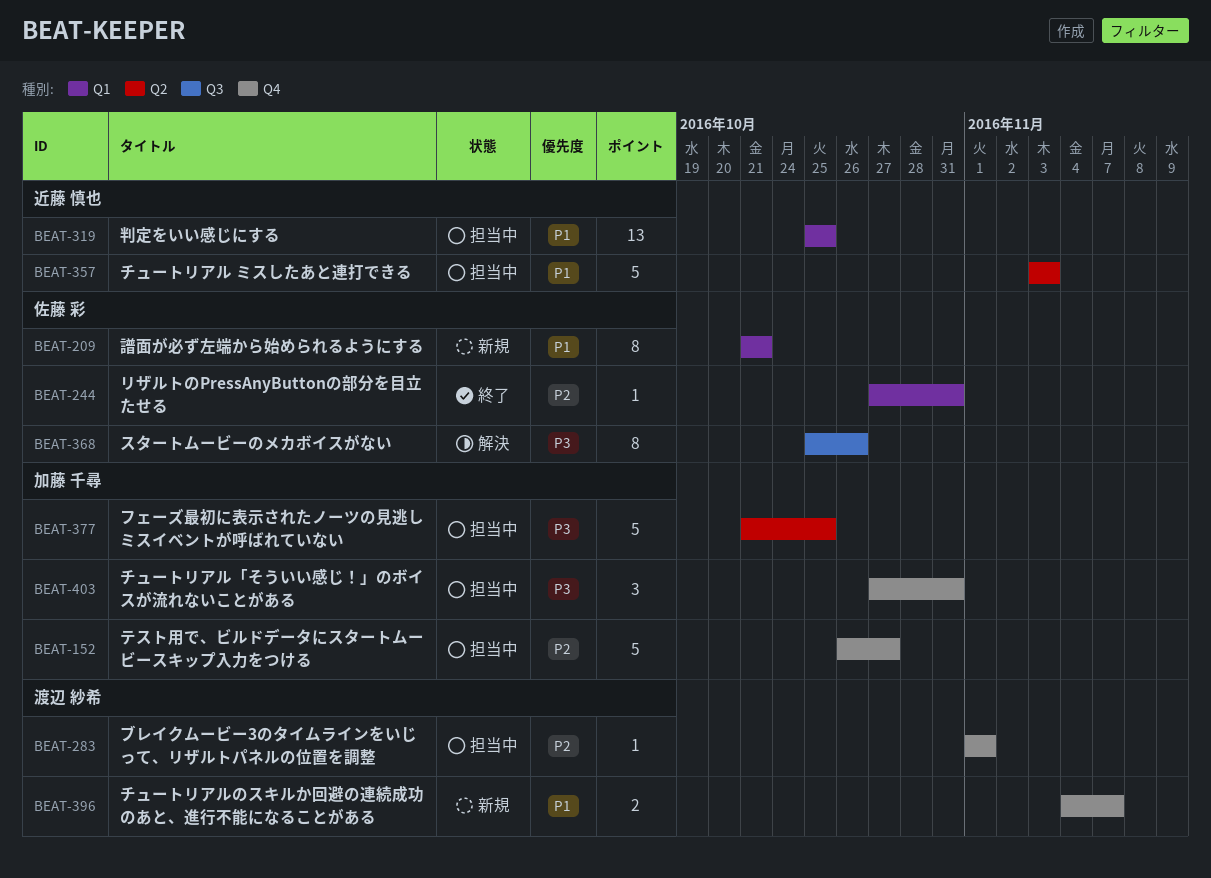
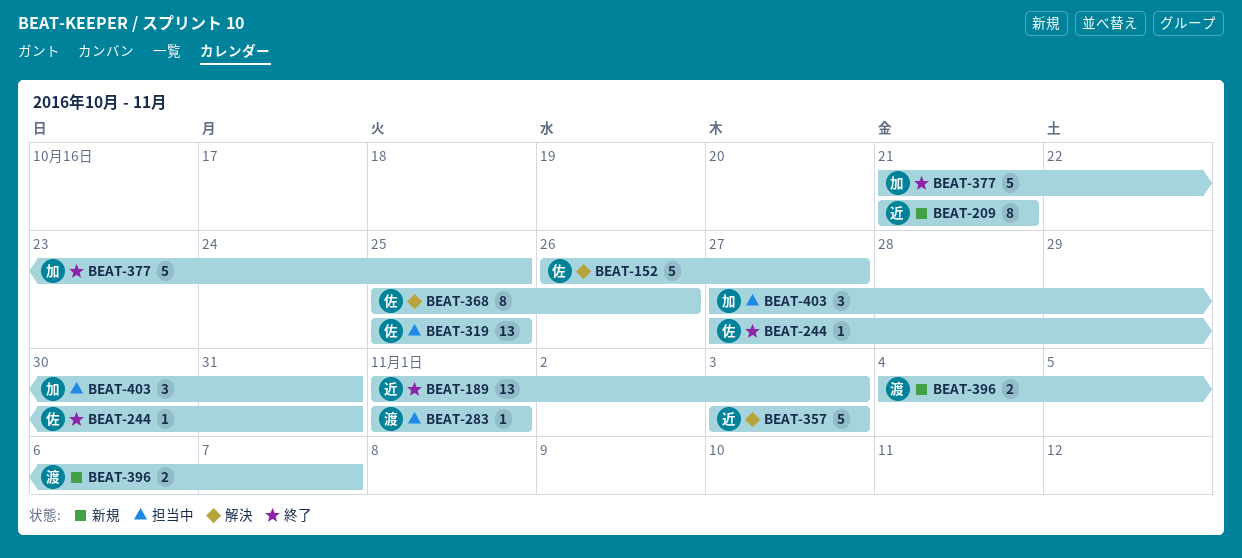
BEAT-152, status: 担当中 -> 解決
BEAT-152, owner: 加藤 千尋 -> 佐藤 彩
BEAT-189: none -> present
BEAT-209, owner: 佐藤 彩 -> 近藤 慎也
BEAT-319, owner: 近藤 慎也 -> 佐藤 彩
BEAT-357, status: 担当中 -> 解決
BEAT-377, status: 担当中 -> 終了

